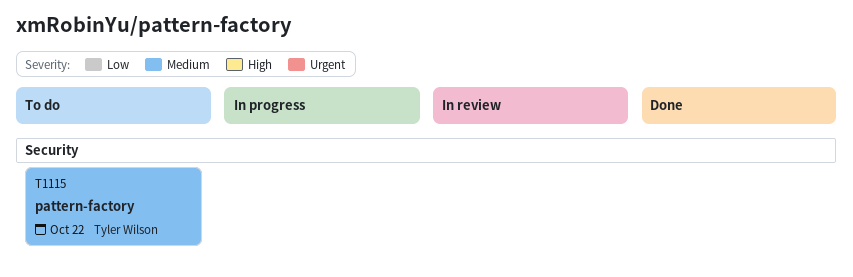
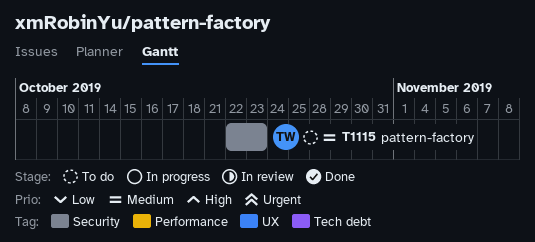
T1115, due: Oct 22 -> Oct 23

